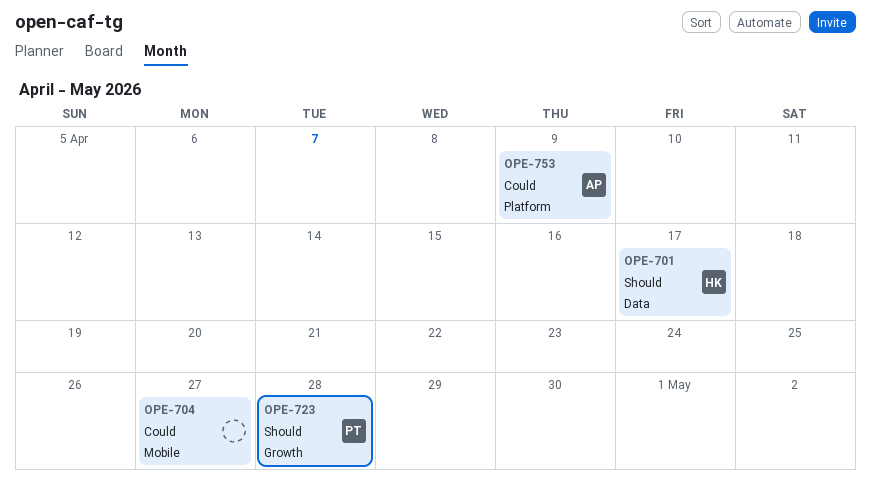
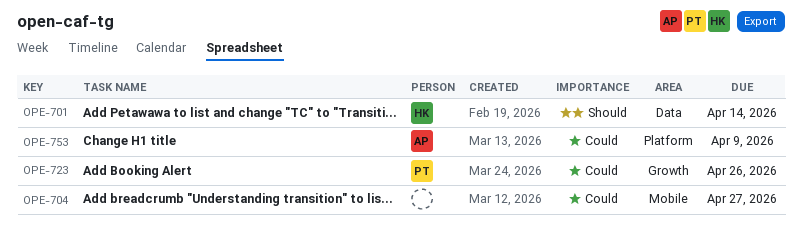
OPE-701, due: Apr 17 -> Apr 14
OPE-723, priority: Should -> Could
OPE-723, due: Apr 28 -> Apr 26

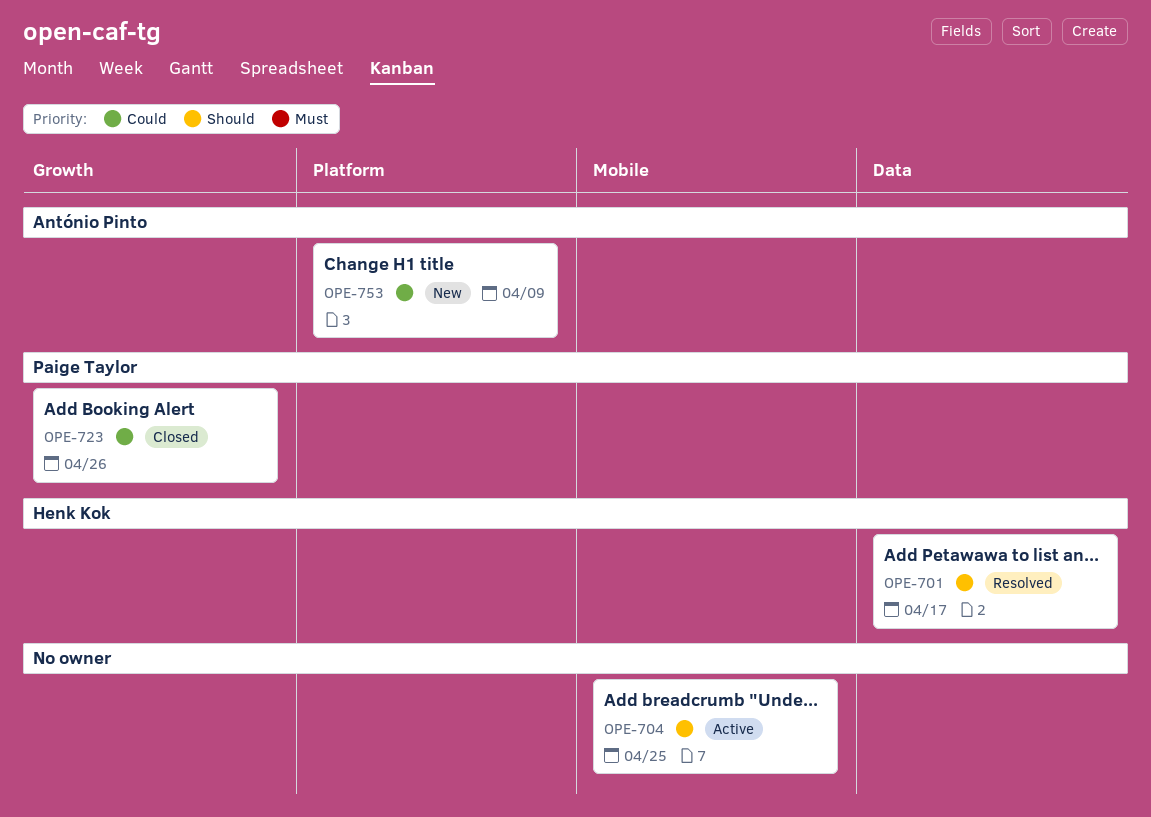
OPE-701, due: Apr 14 -> Apr 17
OPE-704, priority: Could -> Should
OPE-704, due: Apr 27 -> Apr 25

